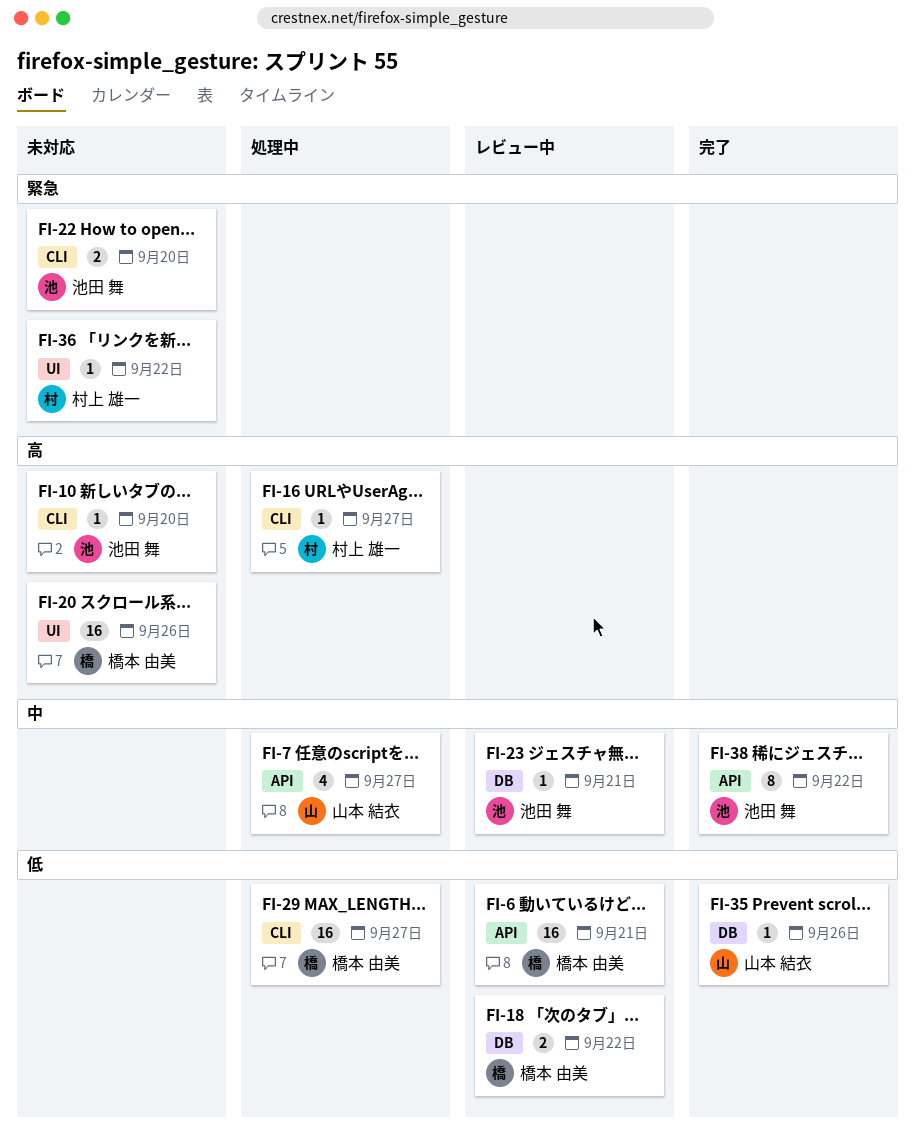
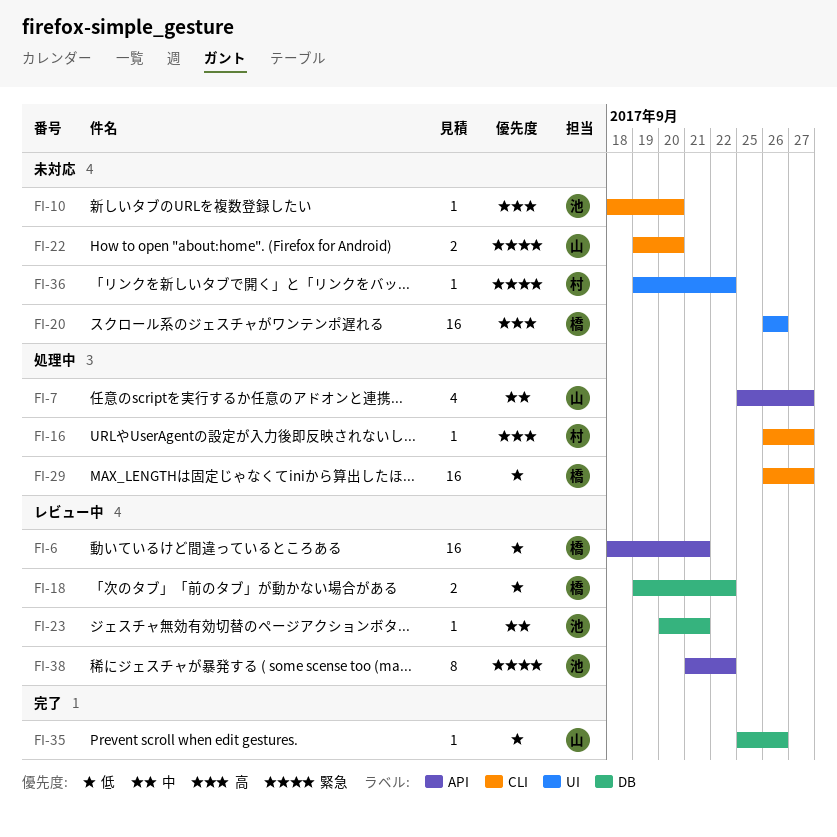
FI-22, owner: 池田 舞 -> 山本 結衣
FI-38, status: 完了 -> レビュー中
FI-38, priority: 中 -> 緊急

